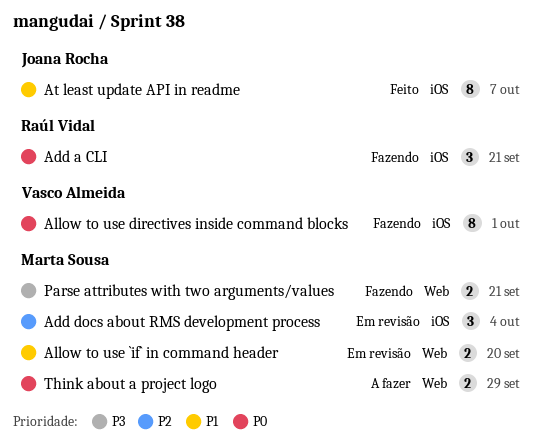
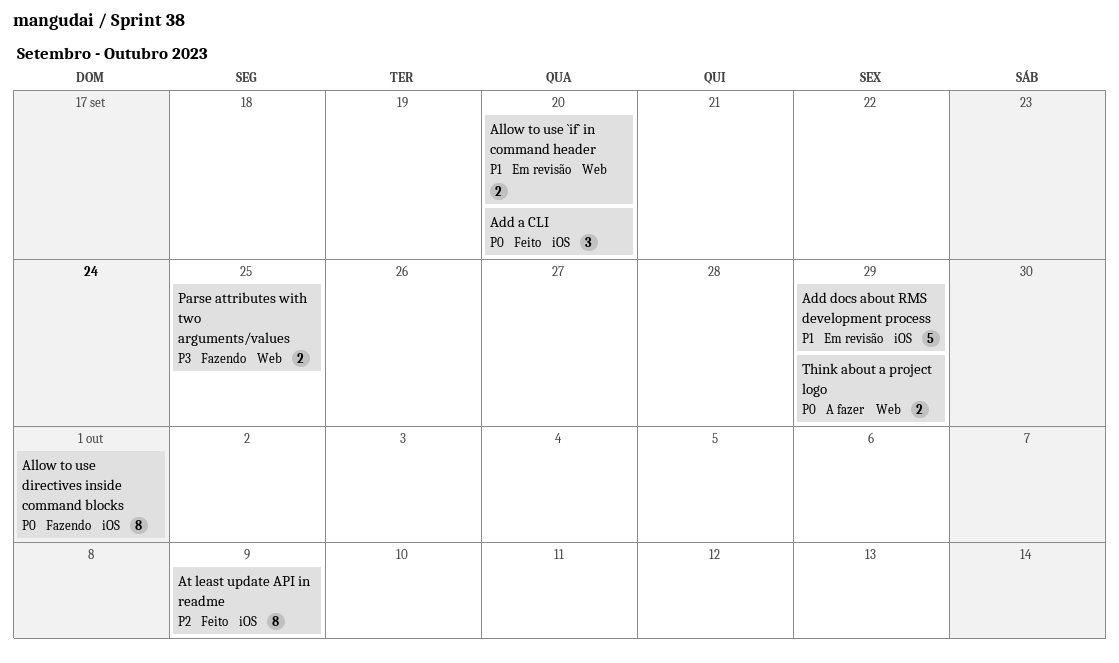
Add a CLI, status: Fazendo -> Feito
Add a CLI, due: Sep 21 -> Sep 20
Add docs about RMS development process, priority: P2 -> P1
Add docs about RMS development process, estimate: 3 -> 5
Add docs about RMS development process, due: Oct 4 -> Sep 29
At least update API in readme, priority: P1 -> P2
At least update API in readme, due: Oct 7 -> Oct 9
Parse attributes with two arguments/values, due: Sep 21 -> Sep 25

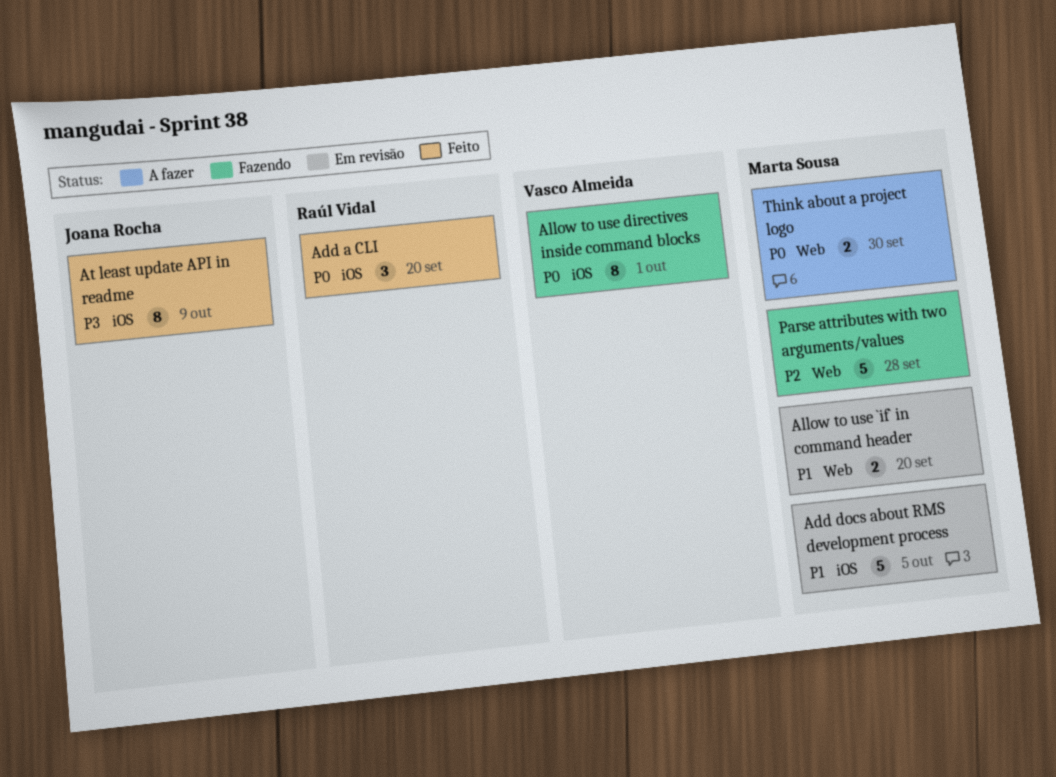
Add docs about RMS development process, due: Sep 29 -> Oct 5
At least update API in readme, priority: P2 -> P3
Parse attributes with two arguments/values, priority: P3 -> P2
Parse attributes with two arguments/values, estimate: 2 -> 5
Parse attributes with two arguments/values, due: Sep 25 -> Sep 28
Think about a project logo, due: Sep 29 -> Sep 30

